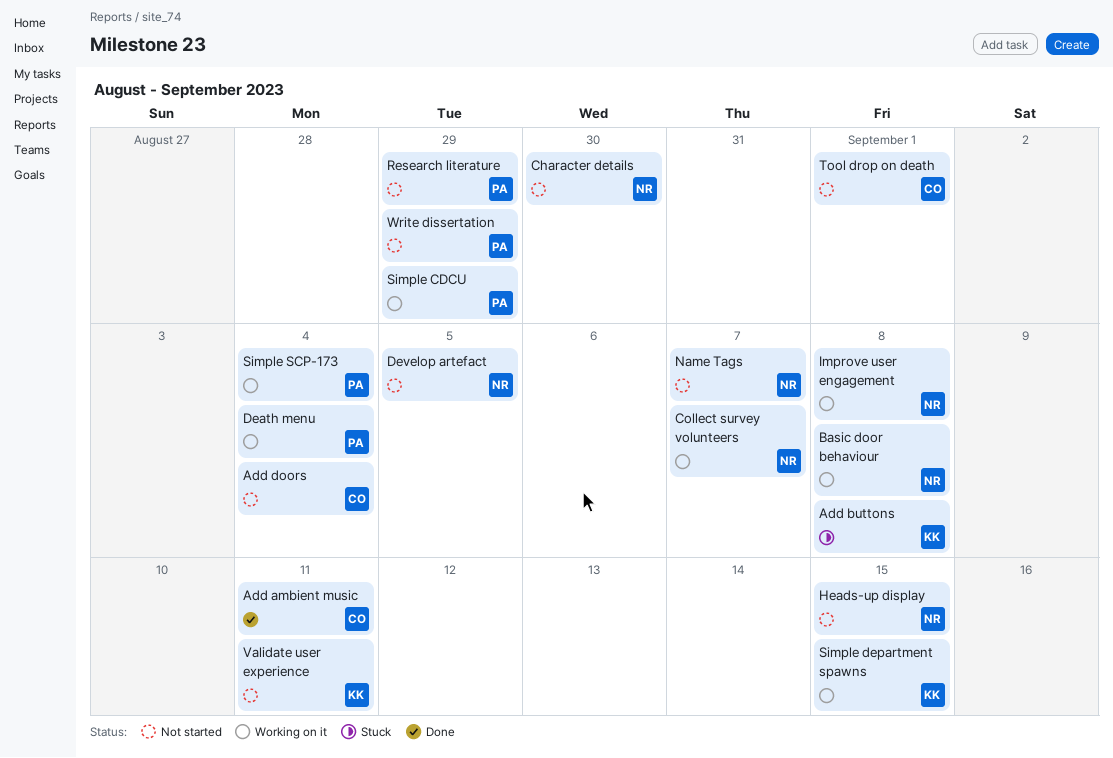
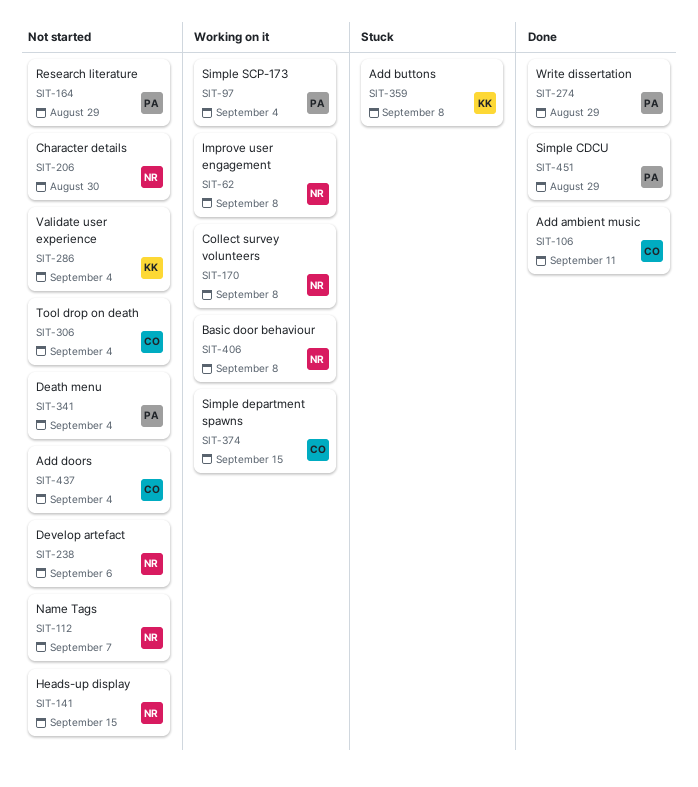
Collect survey volunteers, due: Sep 7 -> Sep 8
Death menu, status: Working on it -> Not started
Develop artefact, due: Sep 5 -> Sep 6
Simple CDCU, status: Working on it -> Done
Simple department spawns, owner: KK -> CO
Tool drop on death, due: Sep 1 -> Sep 4
Validate user experience, due: Sep 11 -> Sep 4
Write dissertation, status: Not started -> Done

